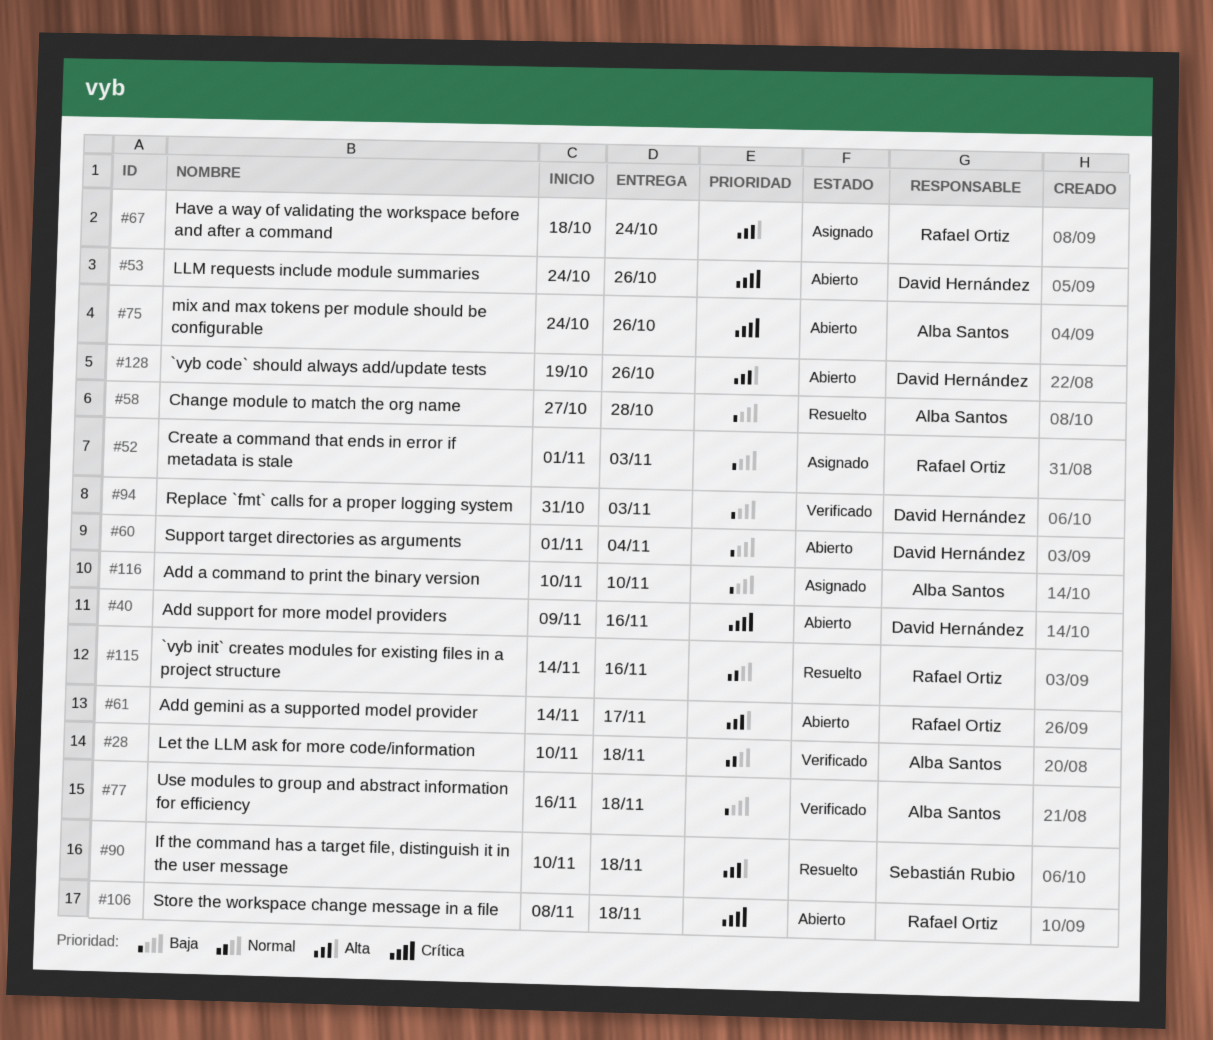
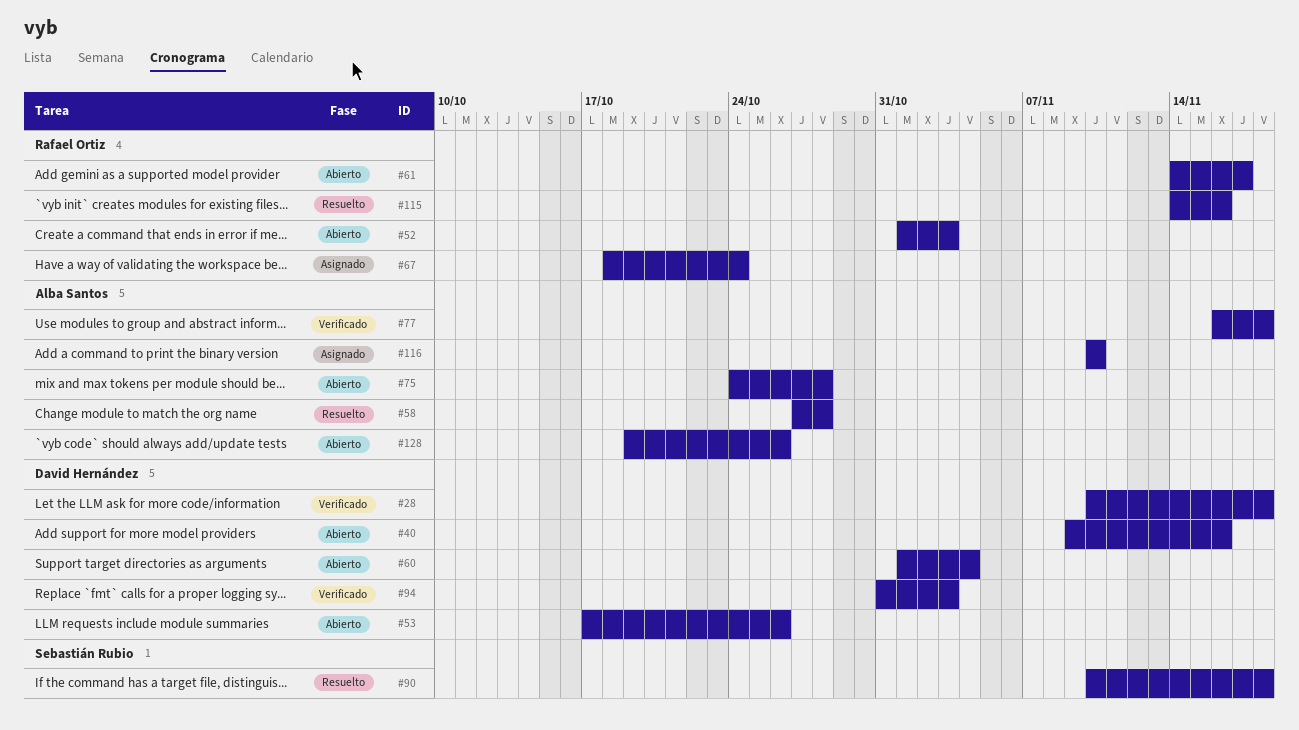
#28, owner: Alba Santos -> David Hernández
#52, status: Asignado -> Abierto
#53, start: Oct 24 -> Oct 17
#75, due: Oct 26 -> Oct 28
#106: present -> none
#128, owner: David Hernández -> Alba Santos

